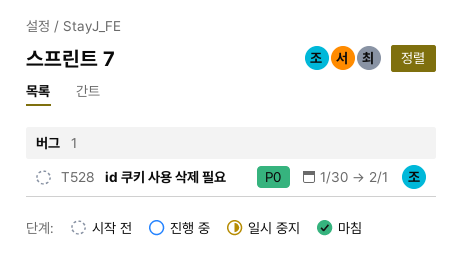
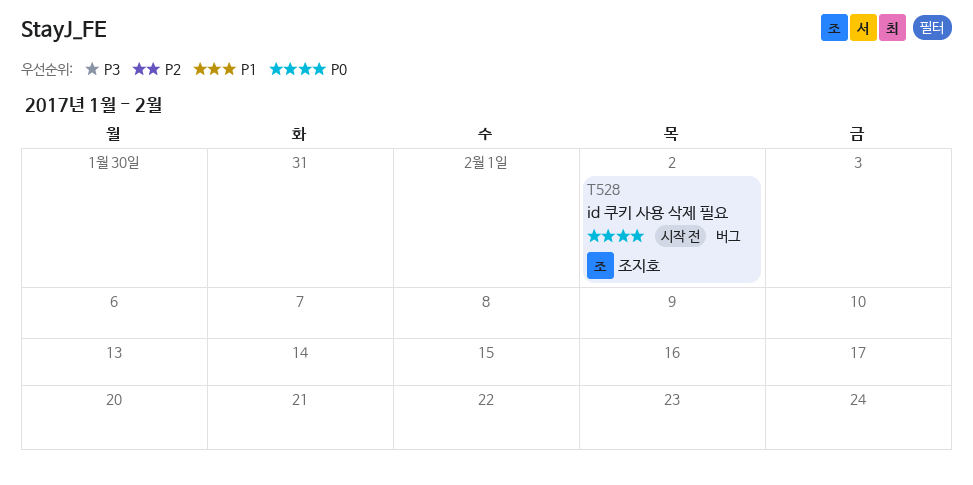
T528, due: Feb 1 -> Feb 2

